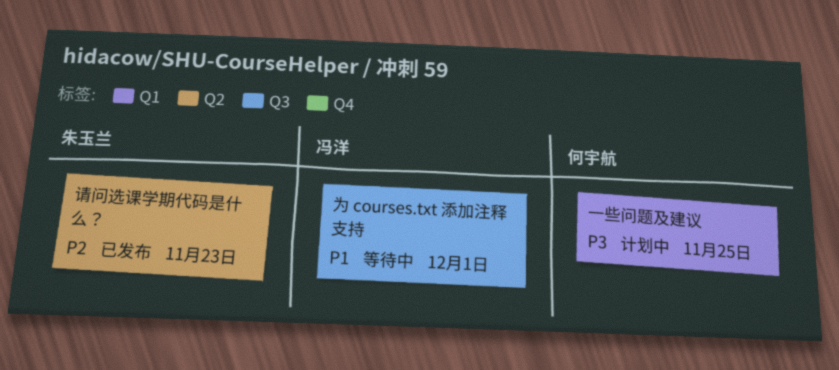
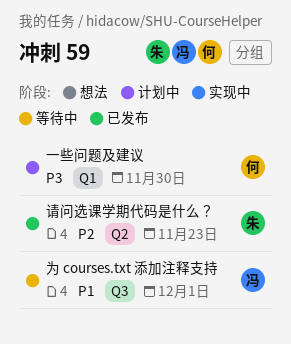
一些问题及建议, due: Nov 25 -> Nov 30

